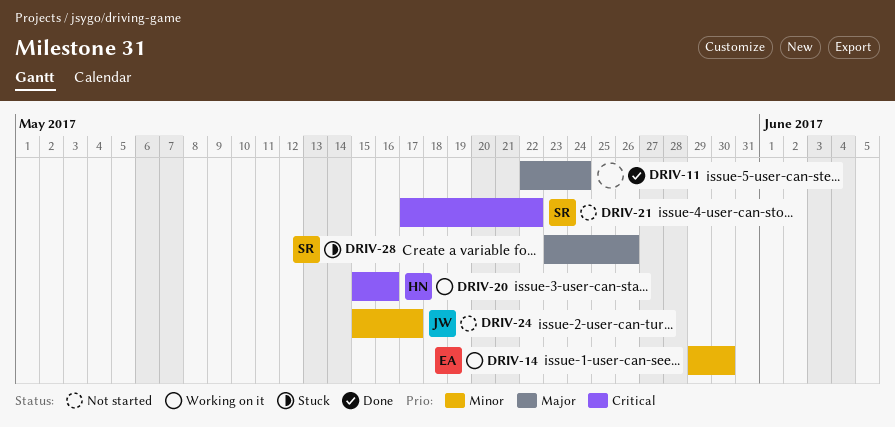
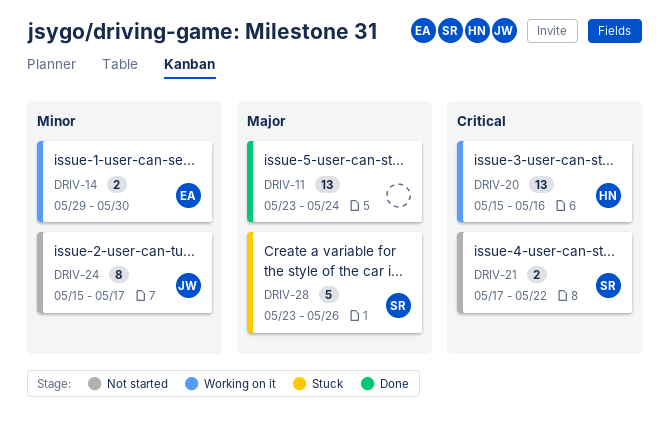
DRIV-11, start: May 22 -> May 23

